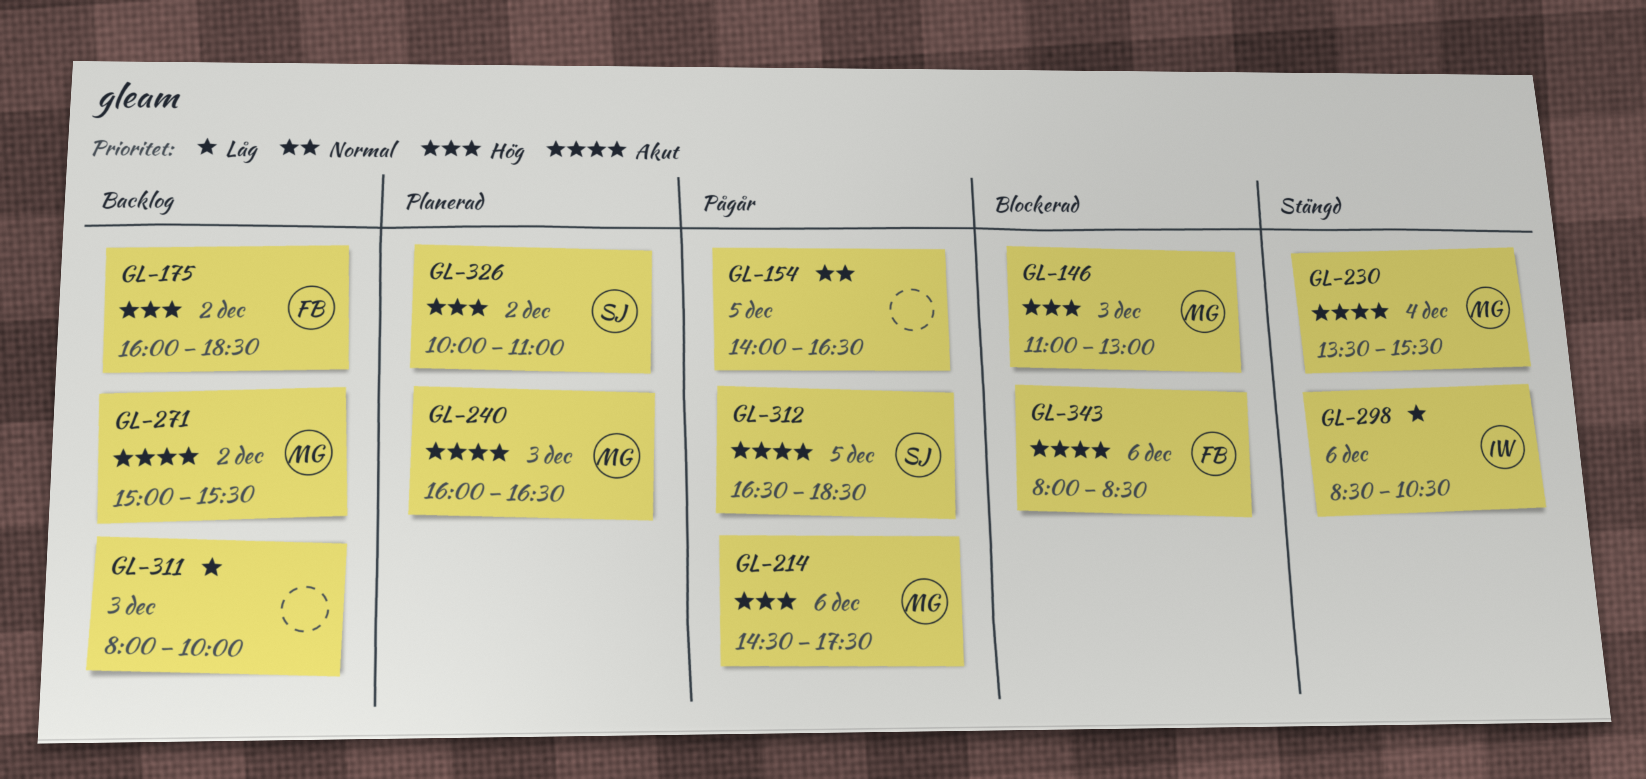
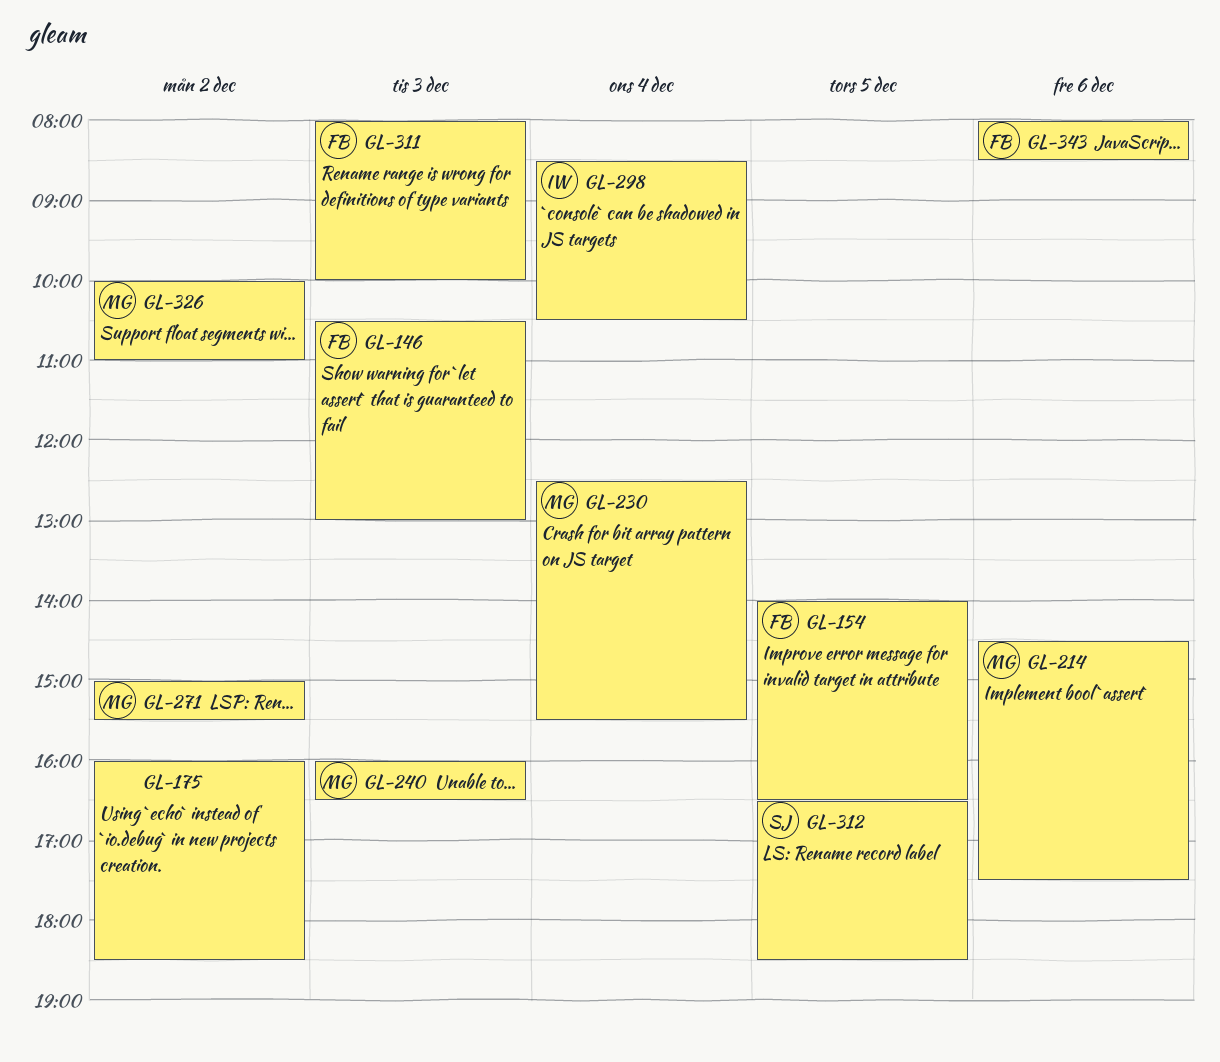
GL-146, owner: MG -> FB
GL-146, begins: 11:00 -> 10:30
GL-154, owner: none -> FB
GL-175, owner: FB -> none
GL-230, begins: 13:30 -> 12:30
GL-298, day: Dec 6 -> Dec 4
GL-311, owner: none -> FB
GL-326, owner: SJ -> MG

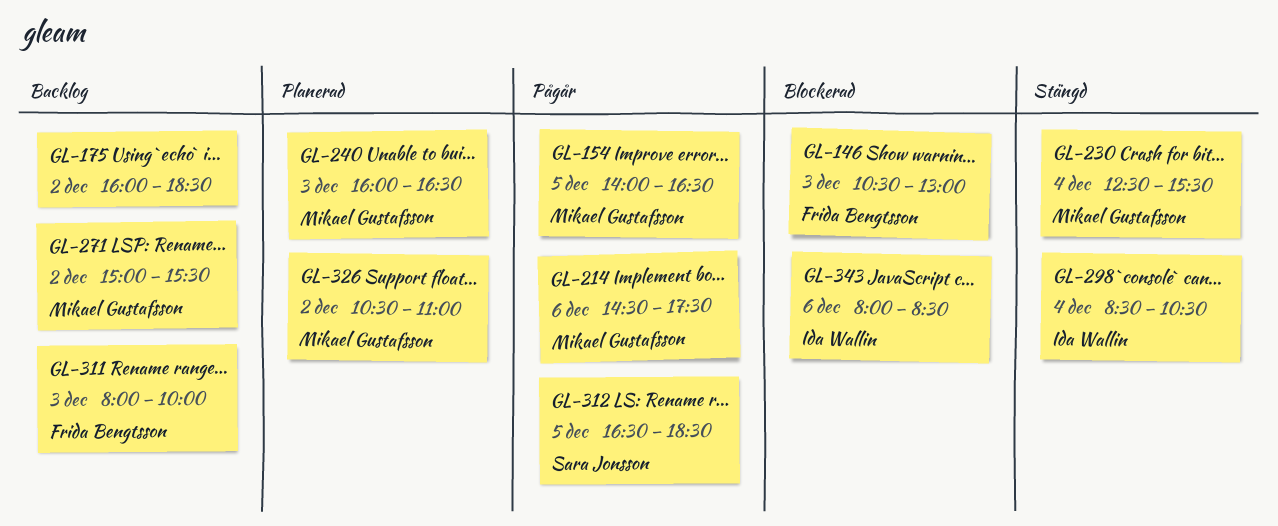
GL-154, owner: Frida Bengtsson -> Mikael Gustafsson
GL-326, begins: 10:00 -> 10:30
GL-343, owner: Frida Bengtsson -> Ida Wallin

